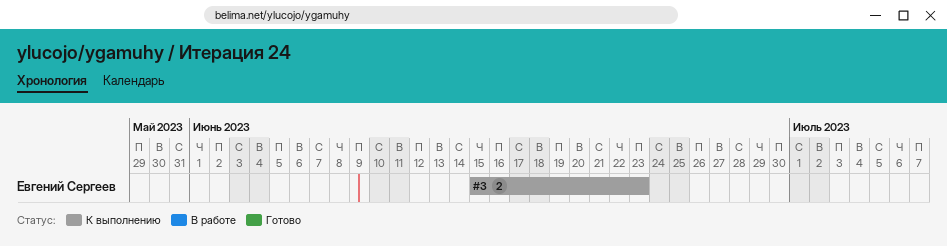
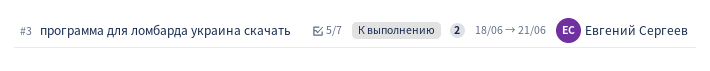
#3, start: Jun 15 -> Jun 18
#3, due: Jun 23 -> Jun 21

